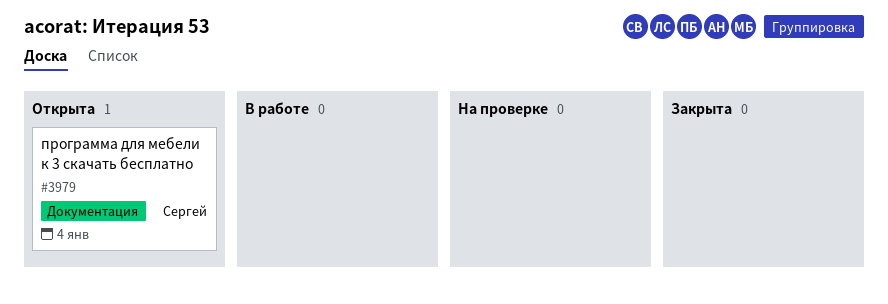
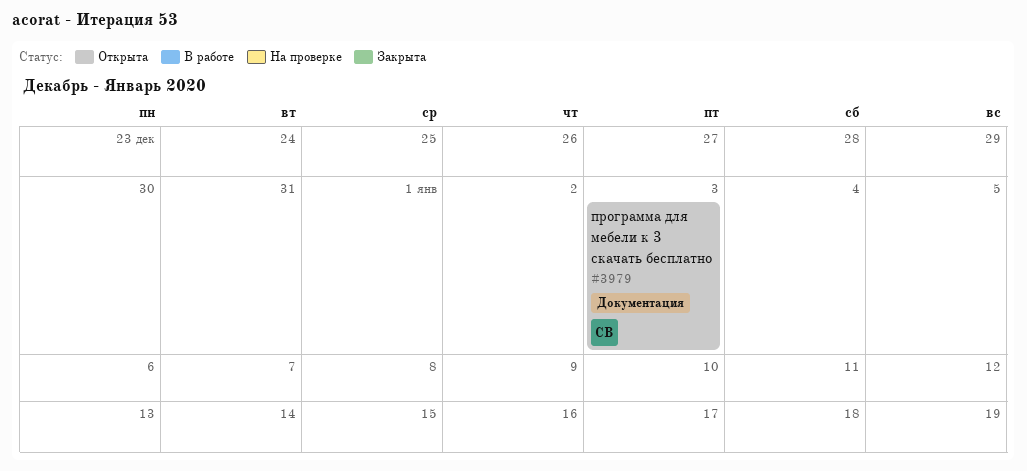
#3979, due: Jan 4 -> Jan 3

